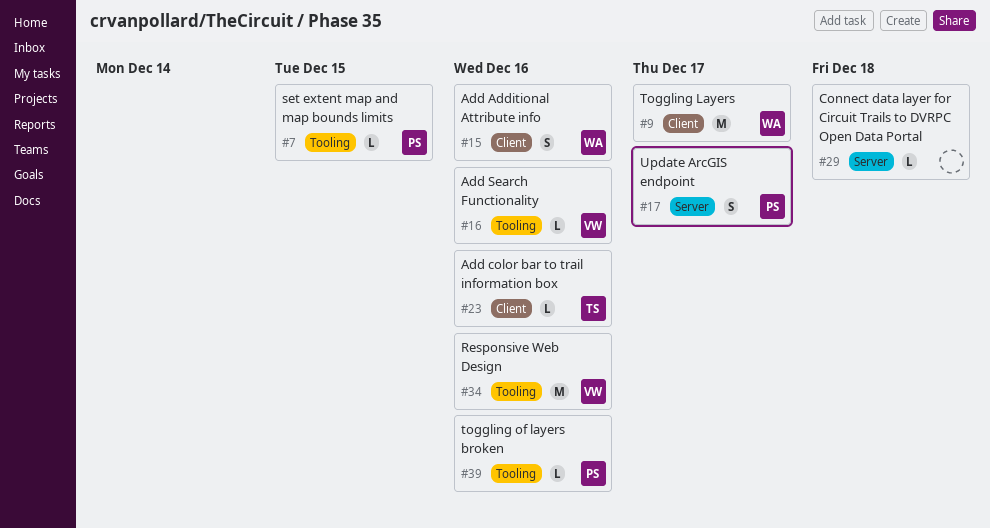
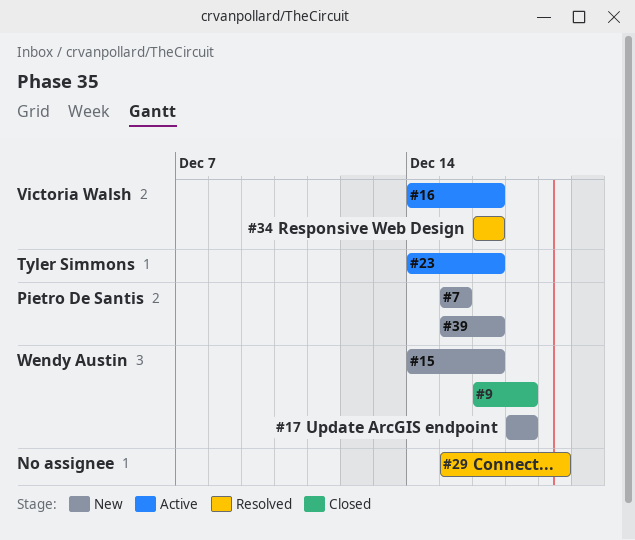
#17, owner: Pietro De Santis -> Wendy Austin

